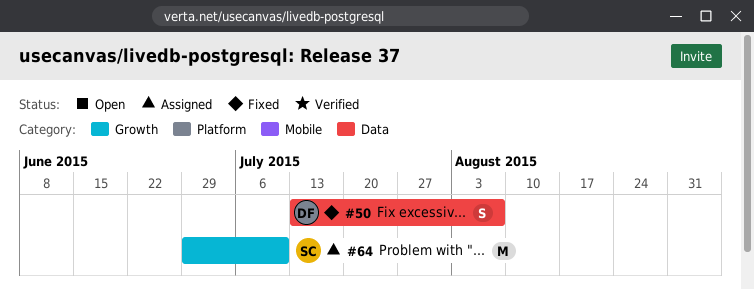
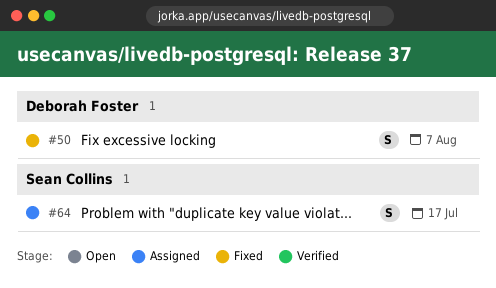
#64, estimate: M -> S
#64, due: Jul 10 -> Jul 17

